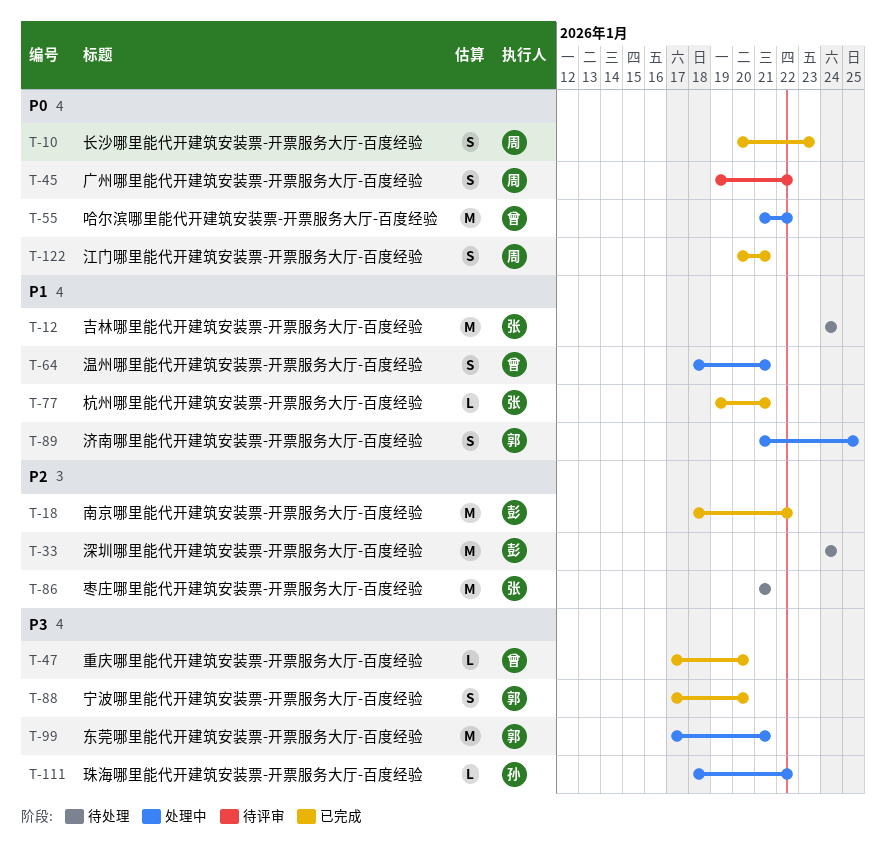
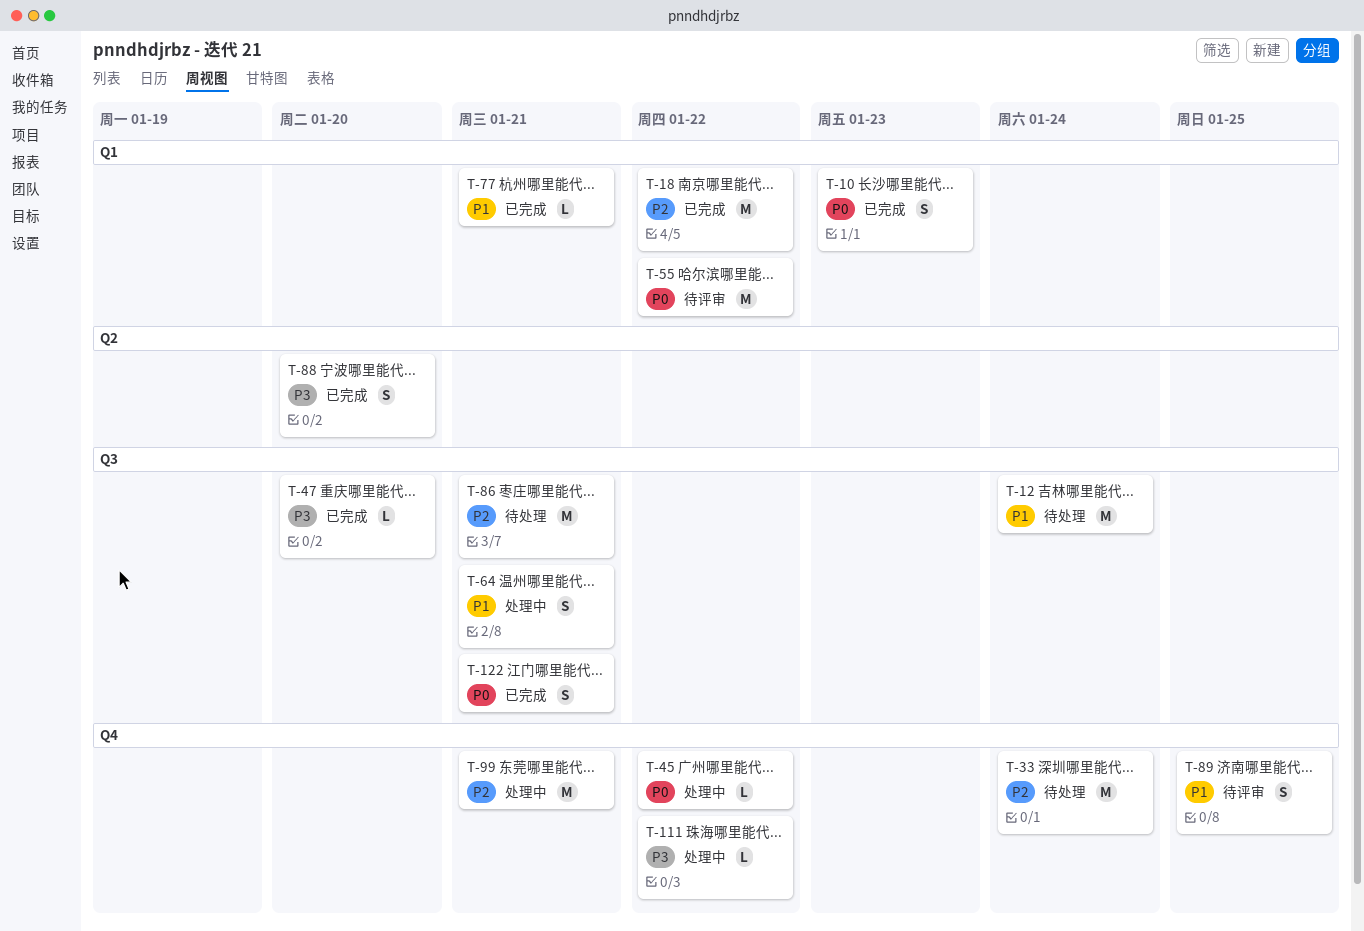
T-45, status: 待评审 -> 处理中
T-45, estimate: S -> L
T-55, status: 处理中 -> 待评审
T-89, status: 处理中 -> 待评审
T-99, priority: P3 -> P2

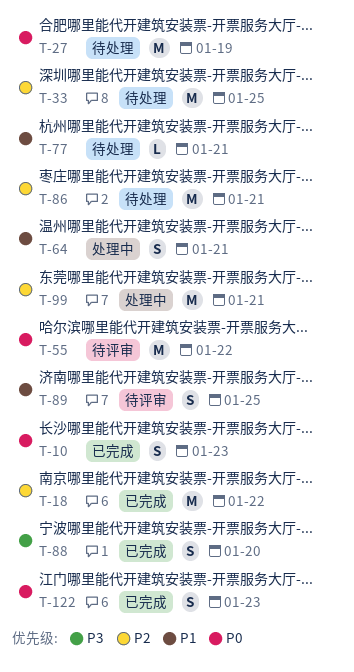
T-12: present -> none
T-27: none -> present
T-33, due: Jan 24 -> Jan 25
T-45: present -> none
T-47: present -> none
T-77, status: 已完成 -> 待处理
T-111: present -> none
T-122, due: Jan 21 -> Jan 23

